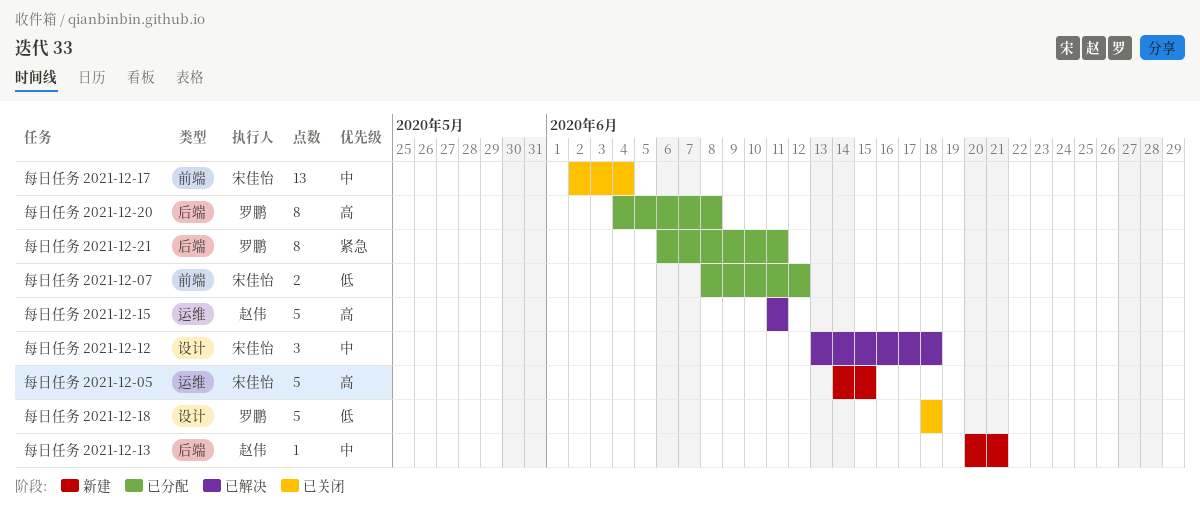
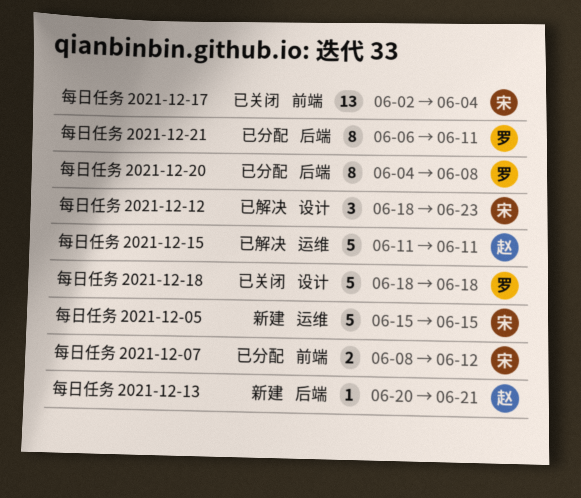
每日任务 2021-12-05, start: Jun 14 -> Jun 15
每日任务 2021-12-12, start: Jun 13 -> Jun 18
每日任务 2021-12-12, due: Jun 18 -> Jun 23

